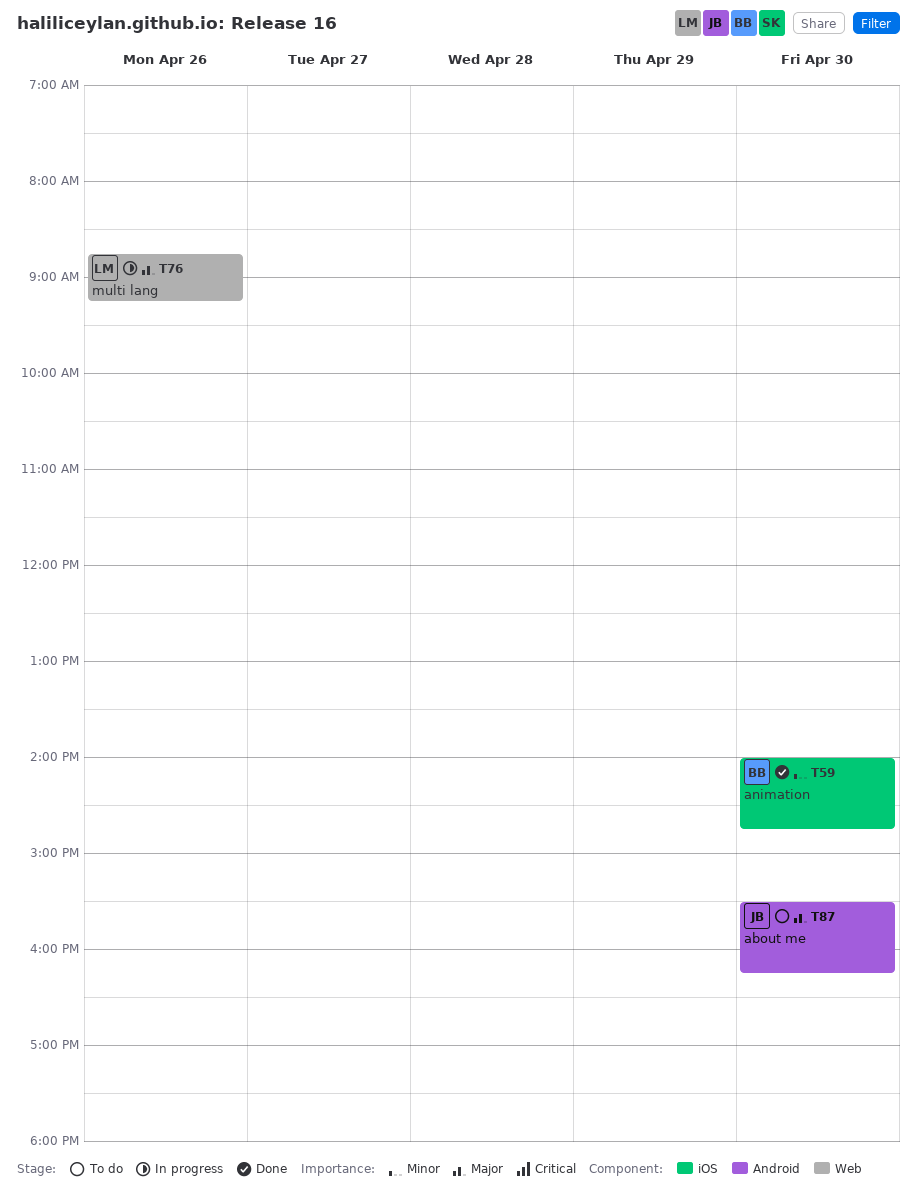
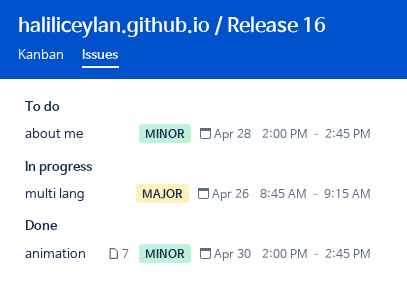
about me, priority: Major -> Minor
about me, day: Apr 30 -> Apr 28
about me, begins: 15:30 -> 14:00
about me, ends: 16:15 -> 14:45

